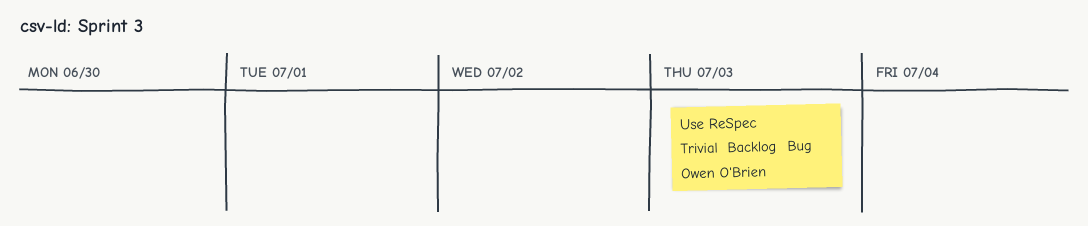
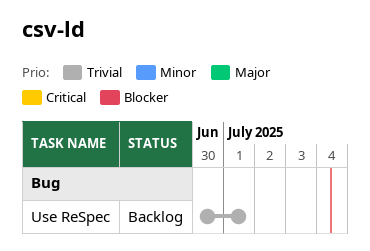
Use ReSpec, due: Jul 3 -> Jul 1

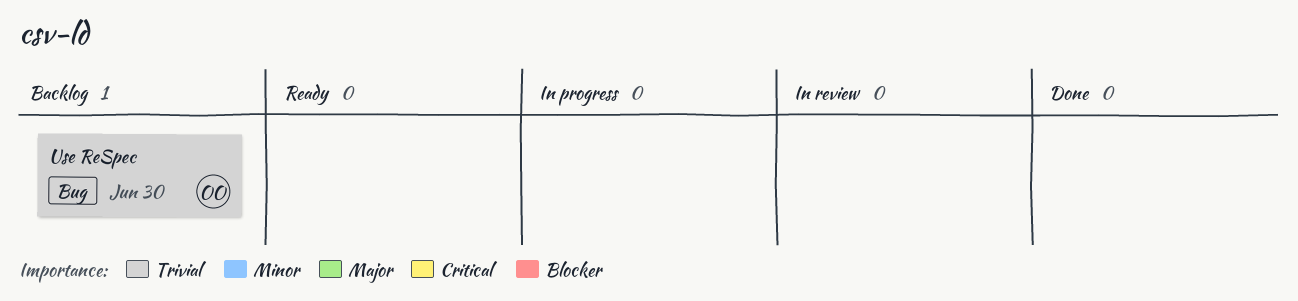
Use ReSpec, due: Jul 1 -> Jun 30

